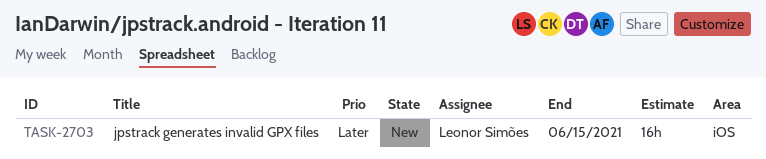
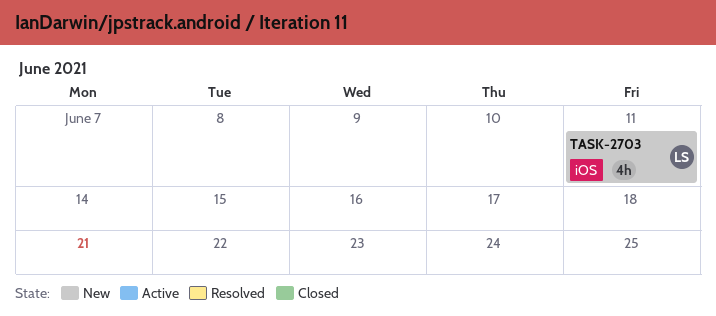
TASK-2703, estimate: 16h -> 4h
TASK-2703, due: Jun 15 -> Jun 11

